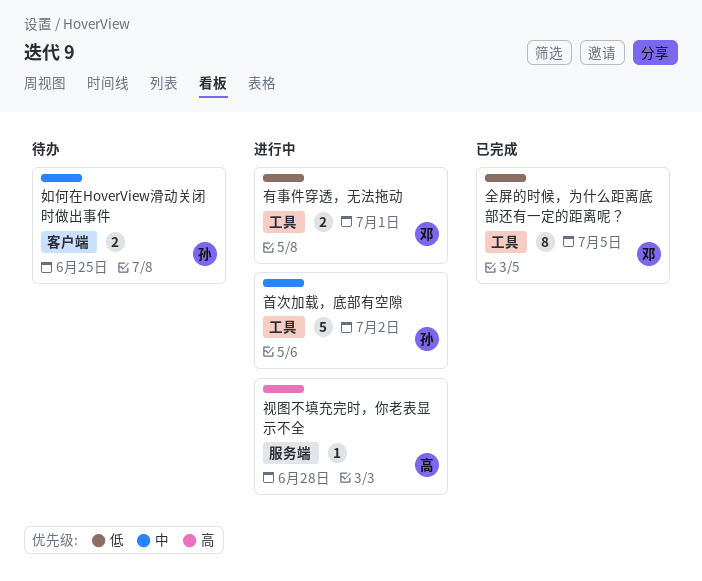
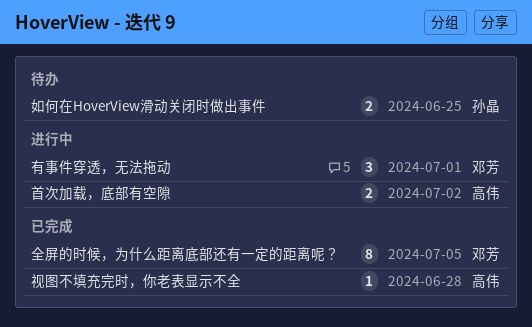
有事件穿透，无法拖动, estimate: 2 -> 3
视图不填充完时，你老表显示不全, status: 进行中 -> 已完成
首次加载，底部有空隙, owner: 孙晶 -> 高伟
首次加载，底部有空隙, estimate: 5 -> 2

